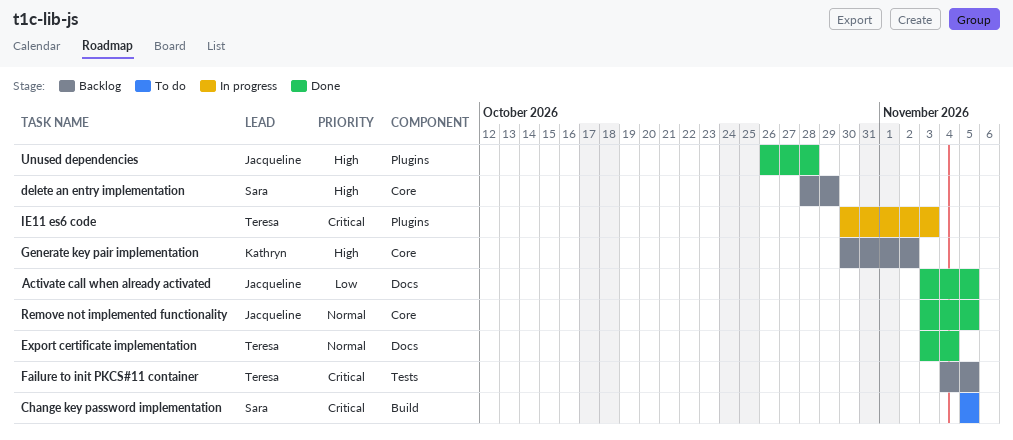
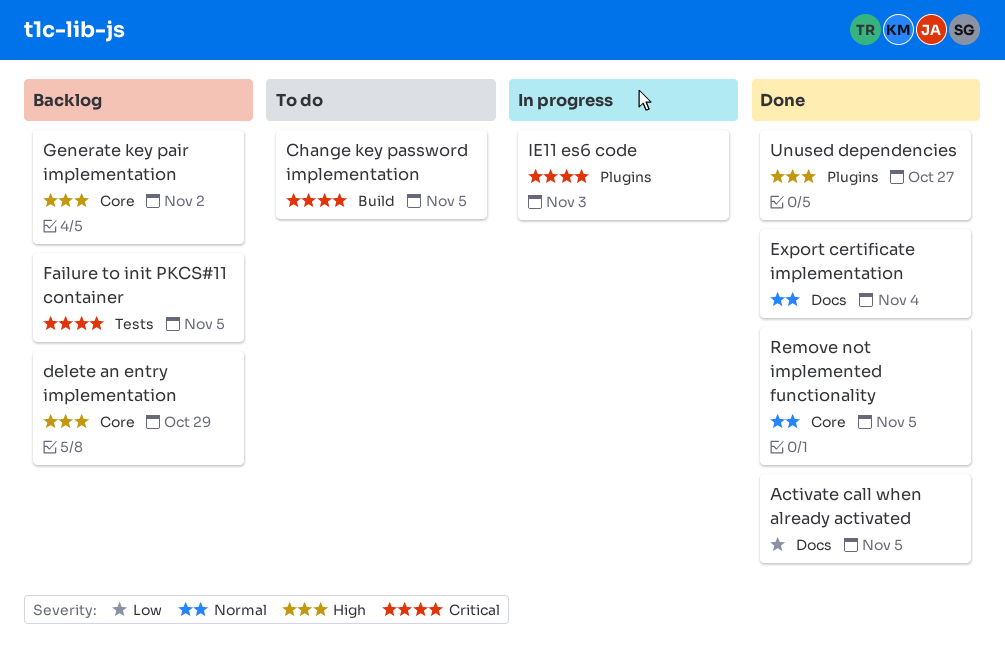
Unused dependencies, due: Oct 28 -> Oct 27

